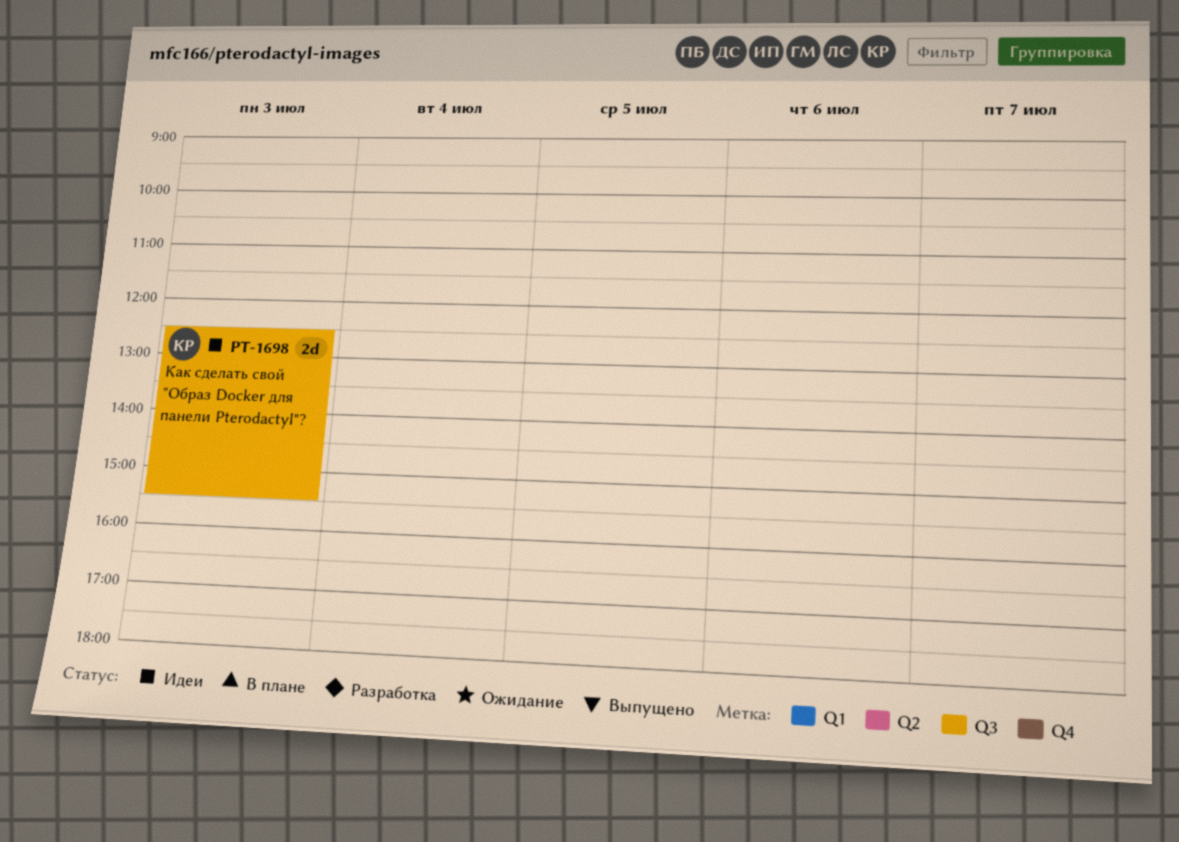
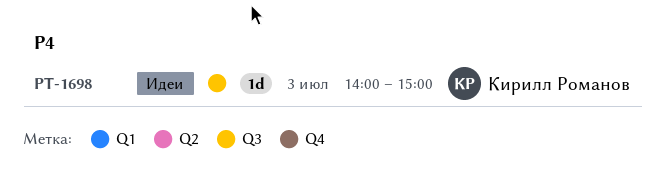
PT-1698, estimate: 2d -> 1d
PT-1698, begins: 12:30 -> 14:00
PT-1698, ends: 15:30 -> 15:00

